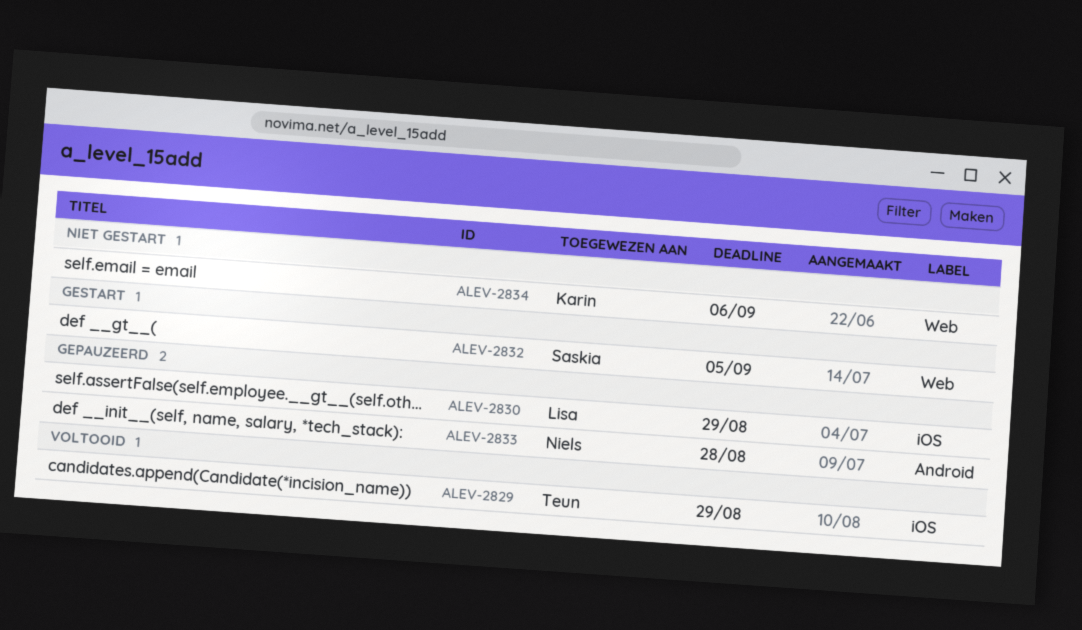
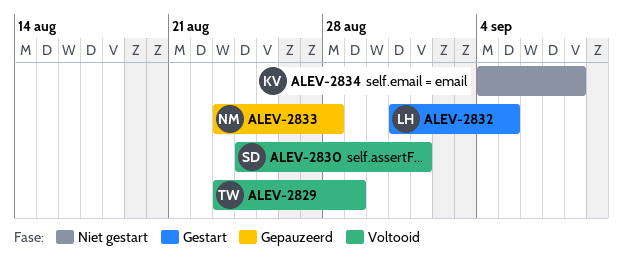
ALEV-2830, status: Gepauzeerd -> Voltooid
ALEV-2830, owner: Lisa -> Saskia
ALEV-2830, due: Aug 29 -> Sep 1
ALEV-2832, owner: Saskia -> Lisa
ALEV-2834, due: Sep 6 -> Sep 8

